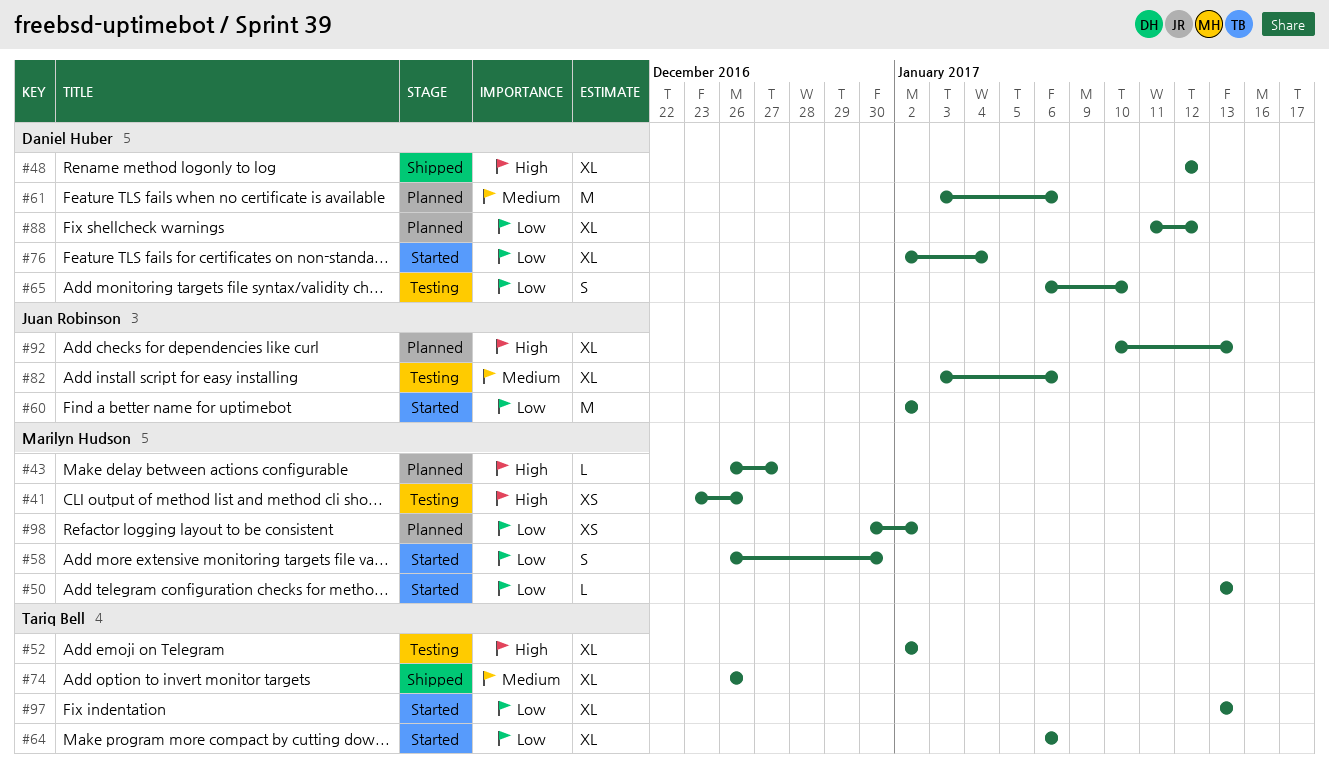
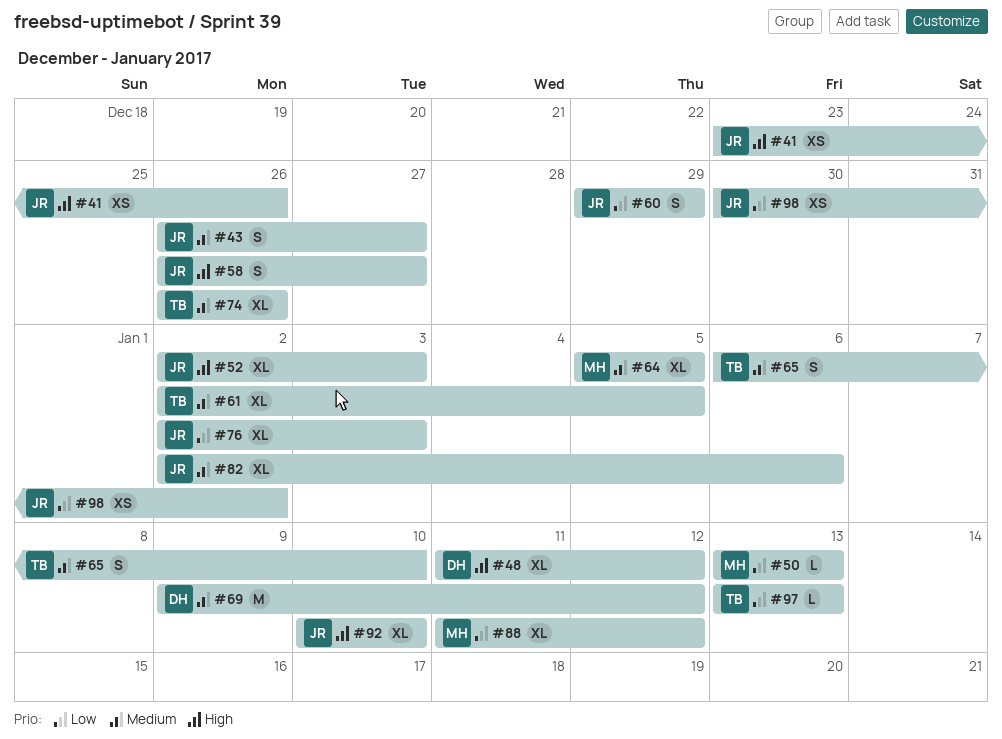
#41, owner: Marilyn Hudson -> Juan Robinson
#43, owner: Marilyn Hudson -> Juan Robinson
#43, priority: High -> Medium
#43, estimate: L -> S
#48, start: Jan 12 -> Jan 11
#52, owner: Tariq Bell -> Juan Robinson
#52, due: Jan 2 -> Jan 3
#58, owner: Marilyn Hudson -> Juan Robinson
#58, priority: Low -> High
#58, due: Dec 30 -> Dec 27
#60, estimate: M -> S
#60, start: Jan 2 -> Dec 29
#60, due: Jan 2 -> Dec 29
#61, owner: Daniel Huber -> Tariq Bell
#61, estimate: M -> XL
#61, start: Jan 3 -> Jan 2
#61, due: Jan 6 -> Jan 5
#64, owner: Tariq Bell -> Marilyn Hudson
#64, priority: Low -> Medium
#64, start: Jan 6 -> Jan 5
#64, due: Jan 6 -> Jan 5
#65, owner: Daniel Huber -> Tariq Bell
#65, priority: Low -> Medium
#69: none -> present
#76, owner: Daniel Huber -> Juan Robinson
#76, due: Jan 4 -> Jan 3
#82, start: Jan 3 -> Jan 2
#88, owner: Daniel Huber -> Marilyn Hudson
#92, due: Jan 13 -> Jan 10
#97, estimate: XL -> L
#98, owner: Marilyn Hudson -> Juan Robinson

